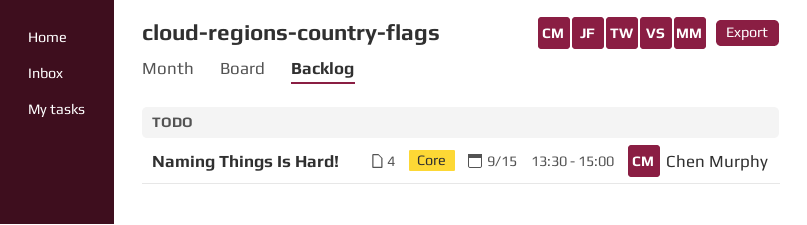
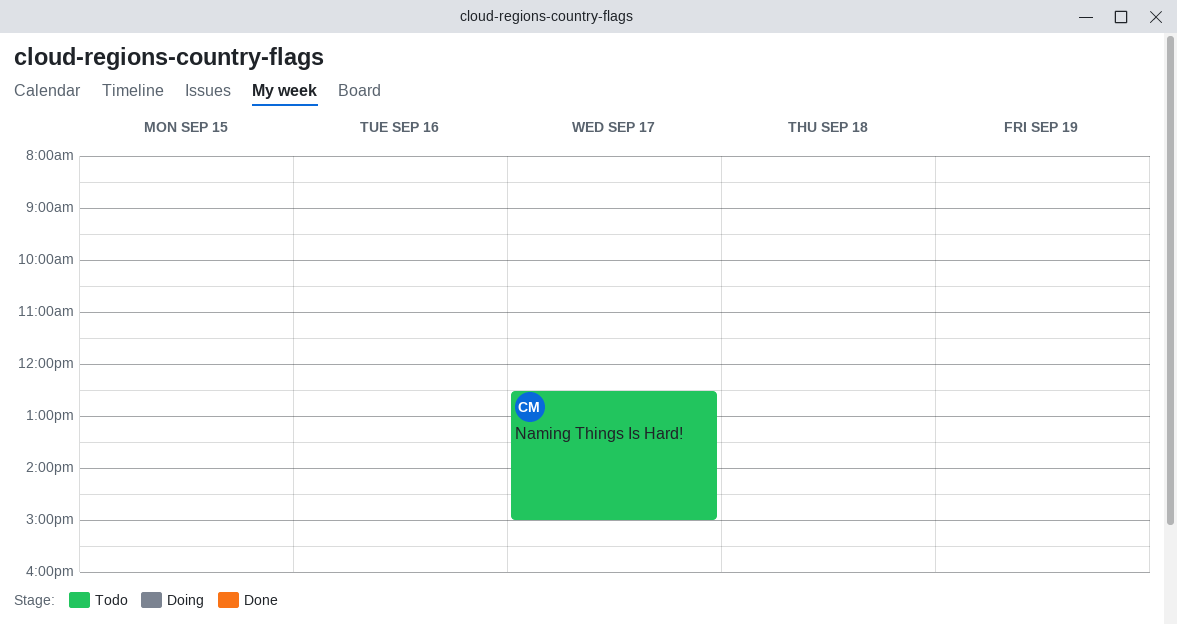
Naming Things Is Hard!, day: Sep 15 -> Sep 17
Naming Things Is Hard!, begins: 13:30 -> 12:30

